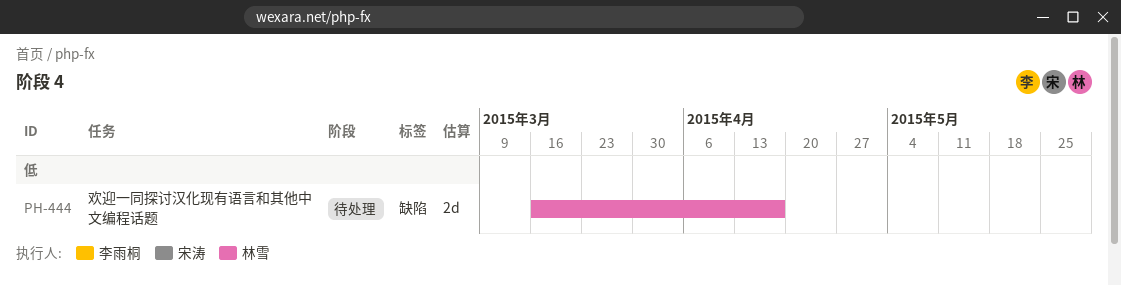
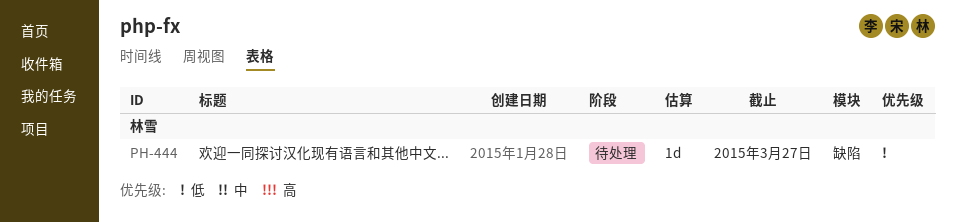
PH-444, estimate: 2d -> 1d
PH-444, due: Apr 17 -> Mar 27

